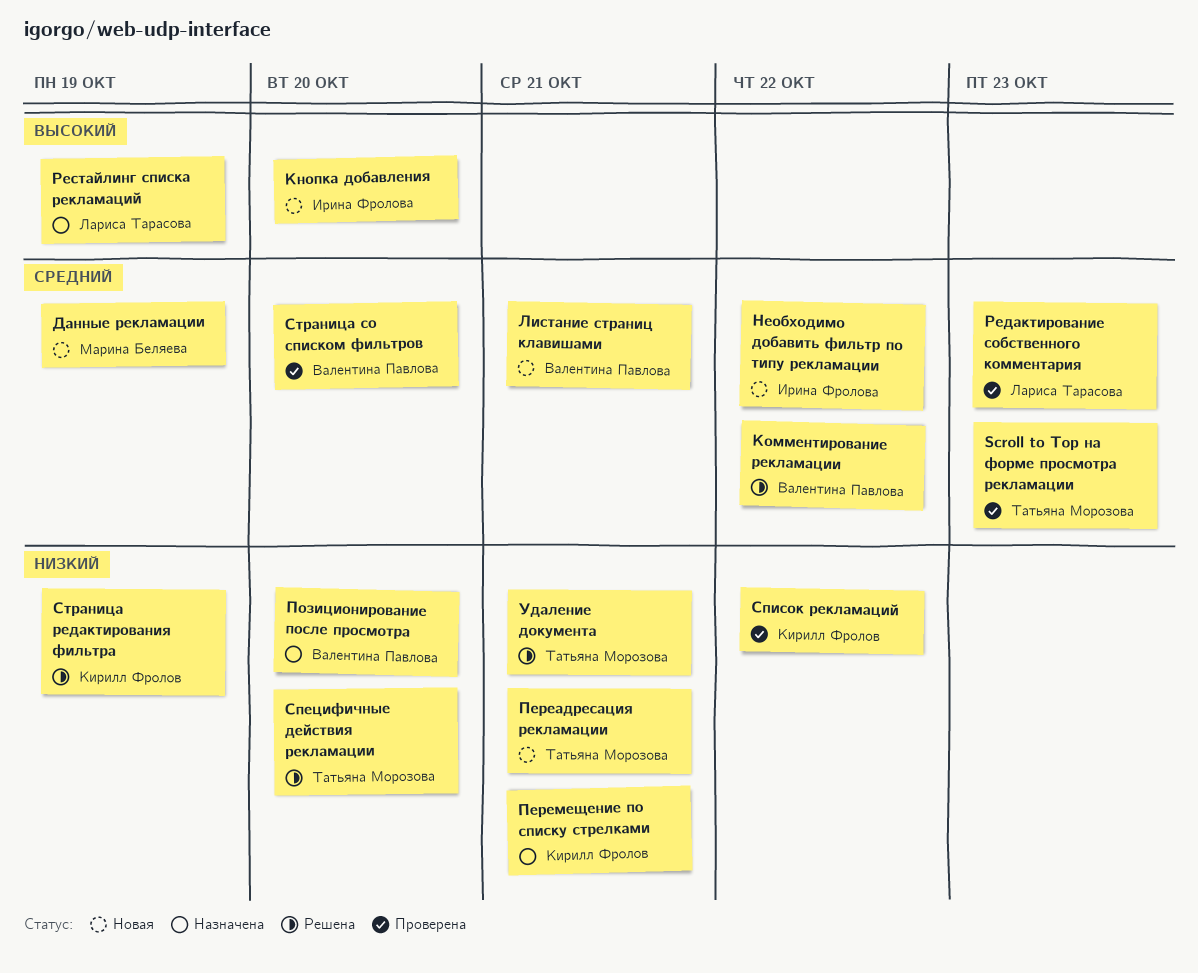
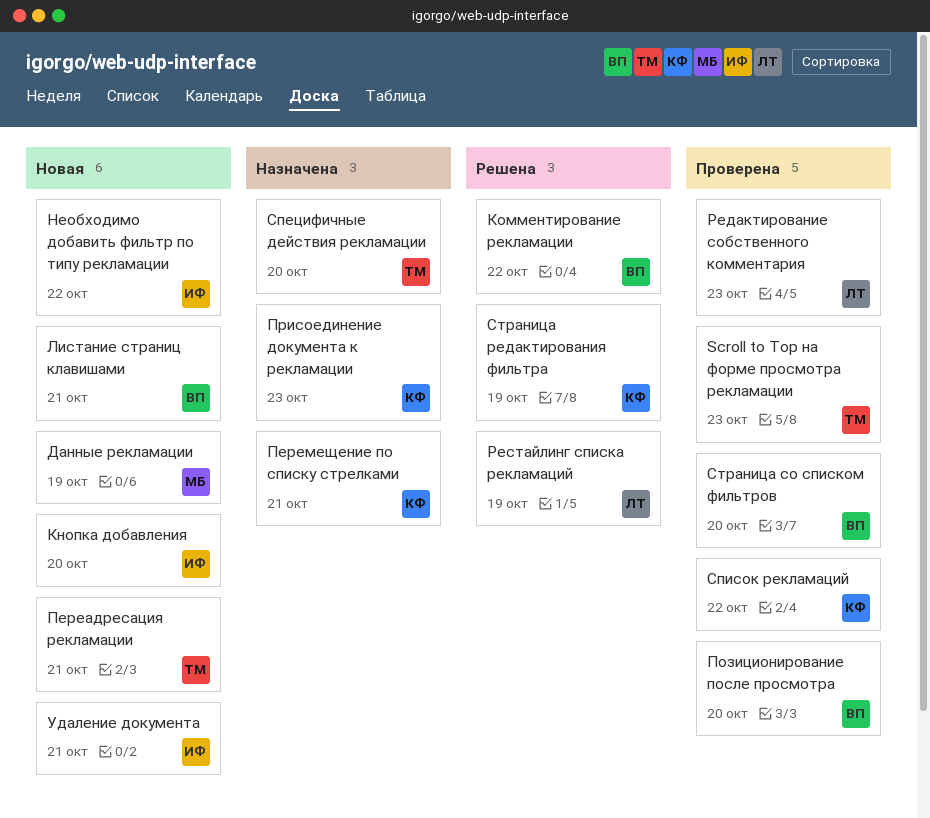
Позиционирование после просмотра, status: Назначена -> Проверена
Присоединение документа к рекламации: none -> present
Рестайлинг списка рекламаций, status: Назначена -> Решена
Специфичные действия рекламации, status: Решена -> Назначена
Удаление документа, status: Решена -> Новая
Удаление документа, owner: Татьяна Морозова -> Ирина Фролова

